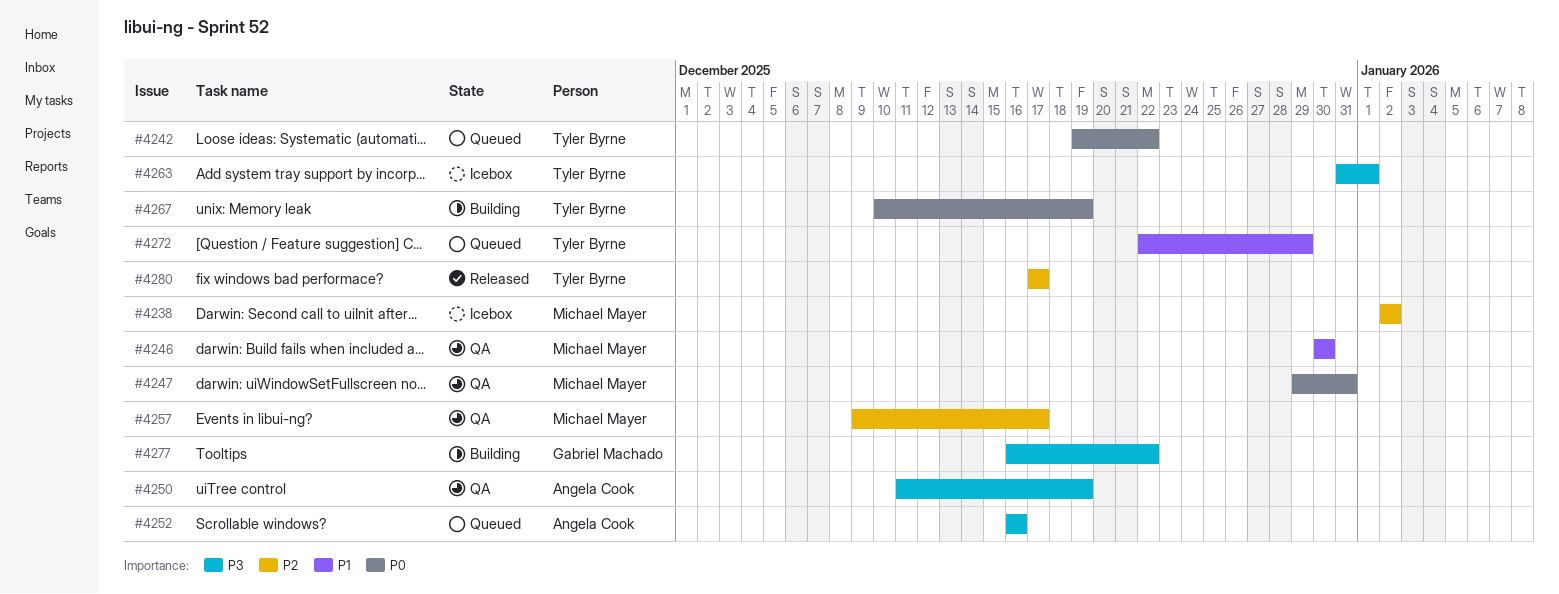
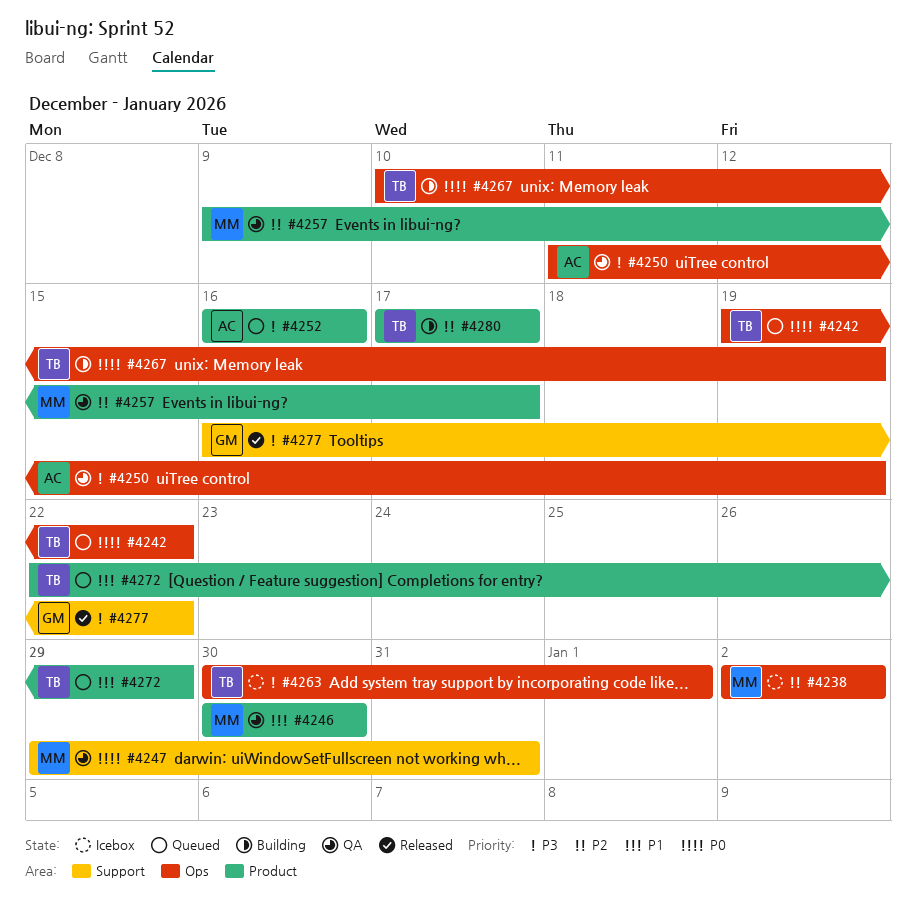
#4263, start: Dec 31 -> Dec 30
#4277, status: Building -> Released
#4280, status: Released -> Building

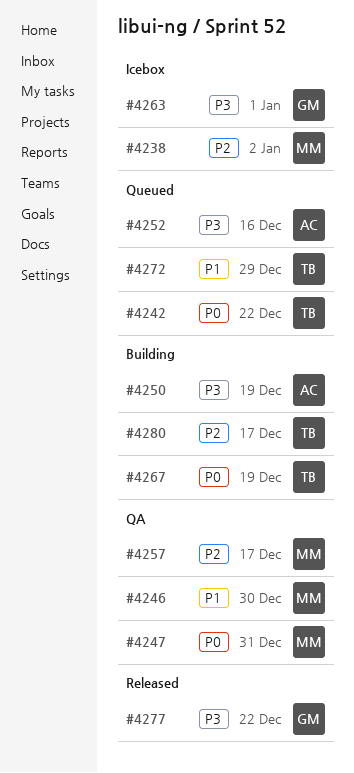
#4250, status: QA -> Building
#4263, owner: TB -> GM

